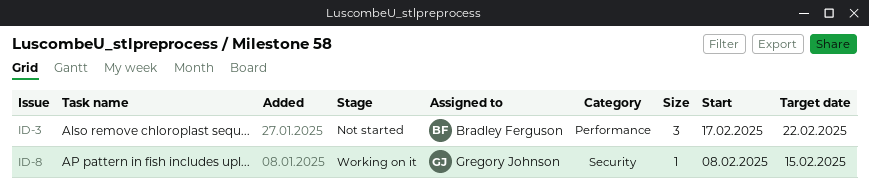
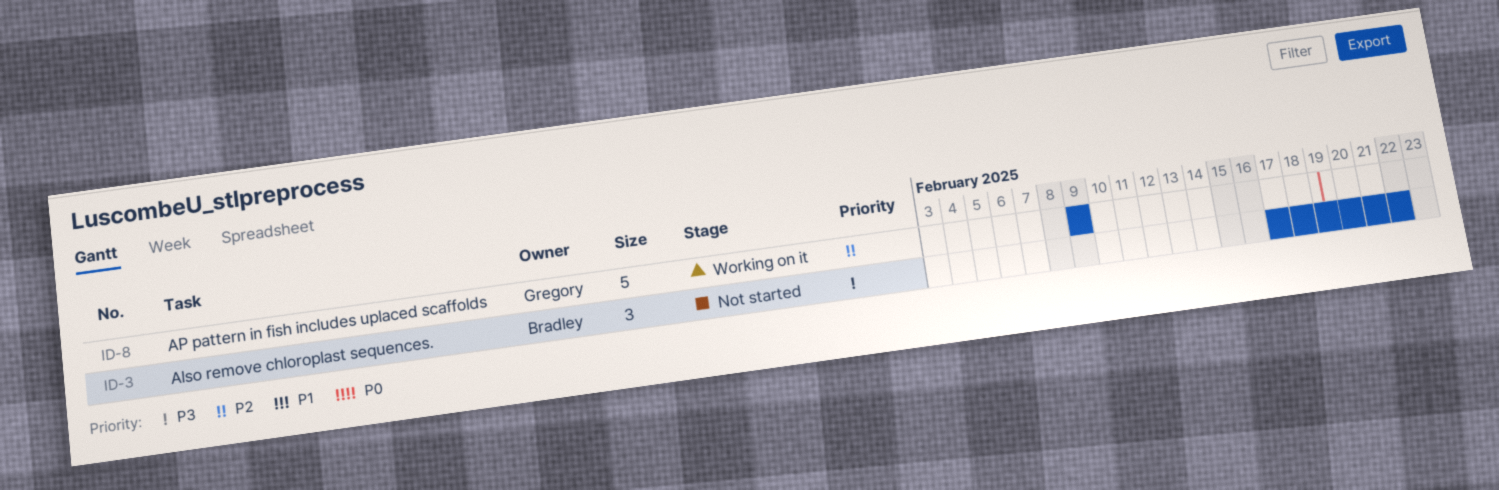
ID-8, estimate: 1 -> 5
ID-8, start: Feb 8 -> Feb 9
ID-8, due: Feb 15 -> Feb 9

